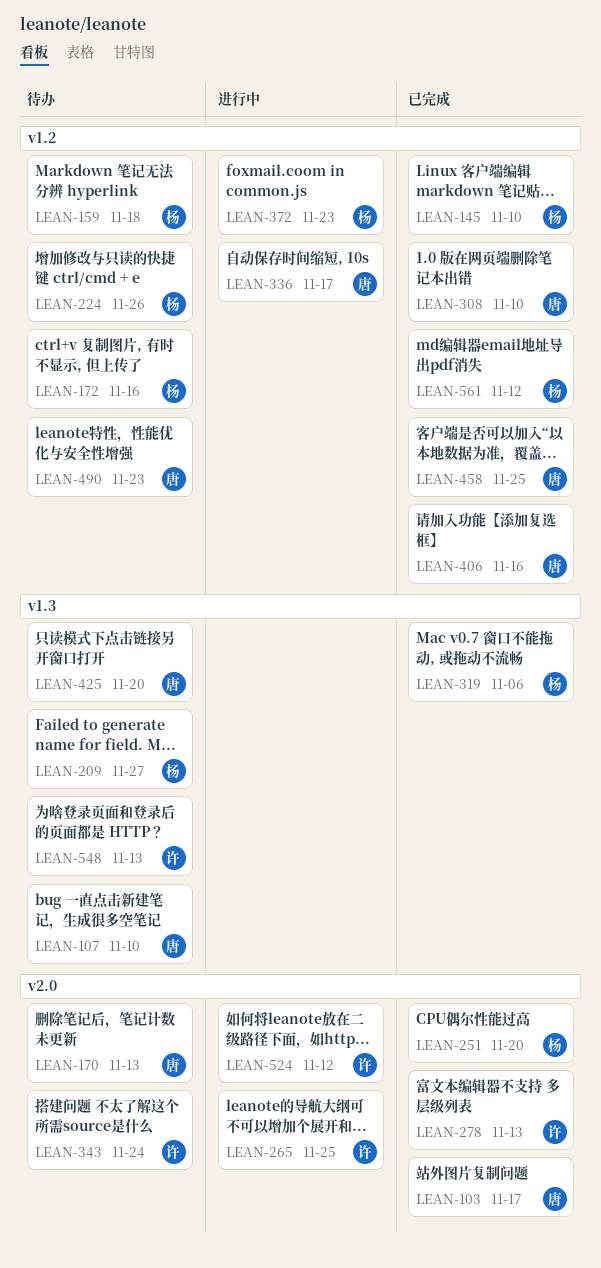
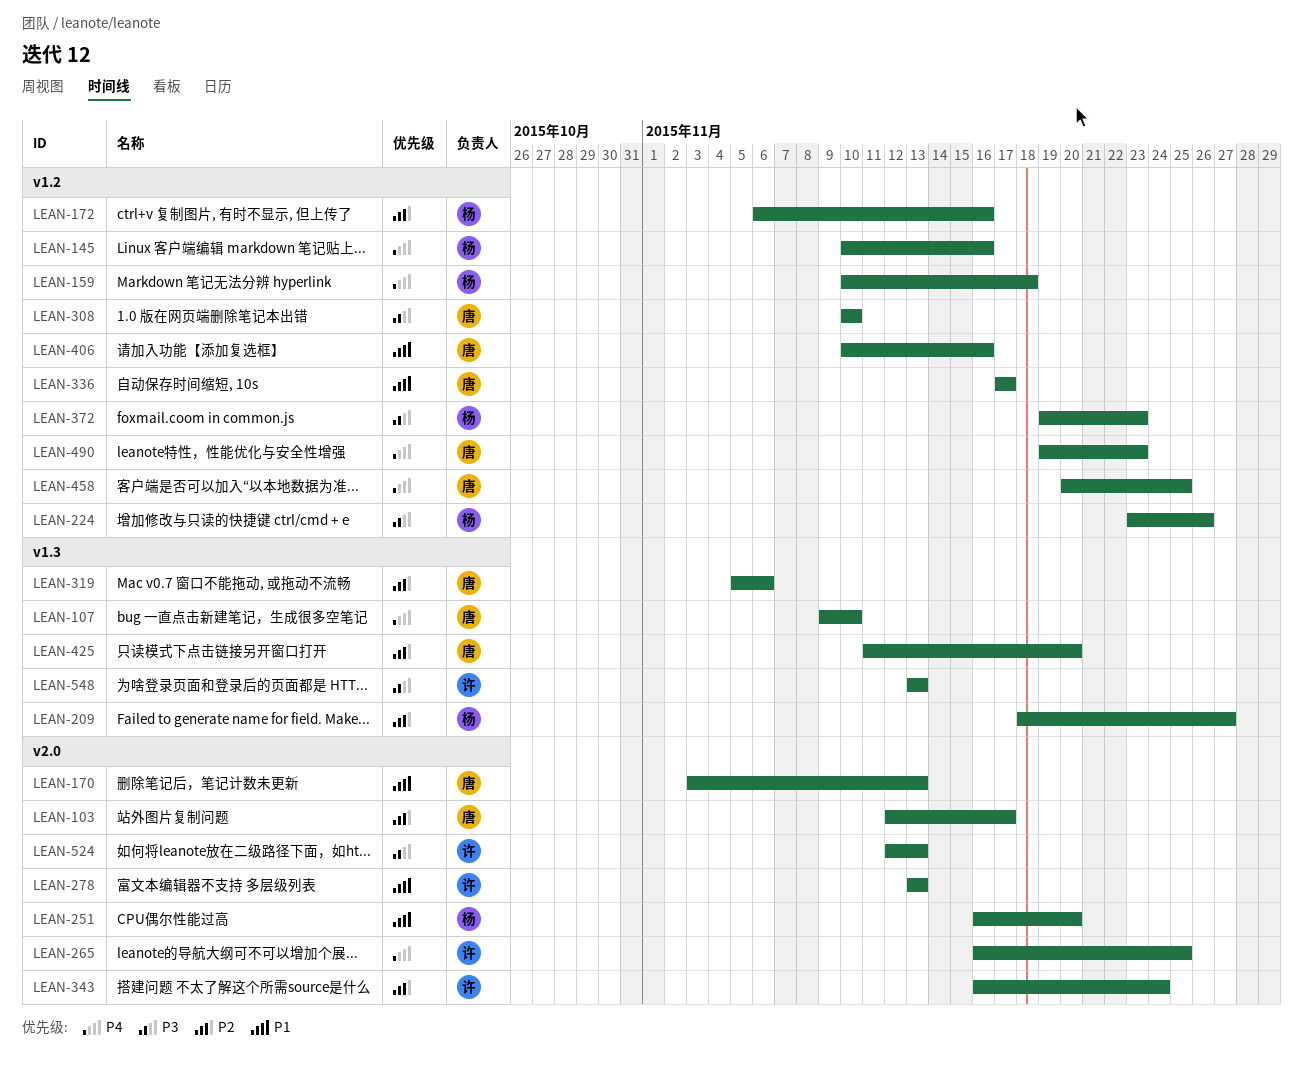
LEAN-145, due: Nov 10 -> Nov 16
LEAN-319, owner: 杨 -> 唐
LEAN-524, due: Nov 12 -> Nov 13
LEAN-561: present -> none

